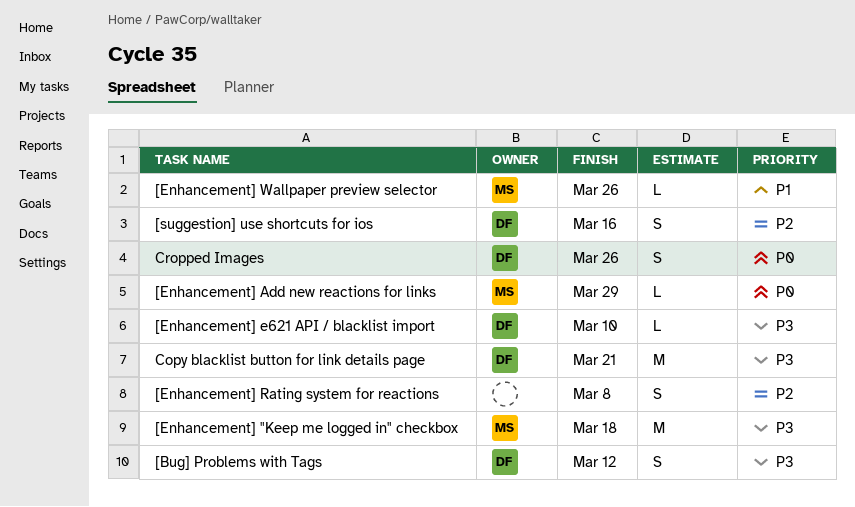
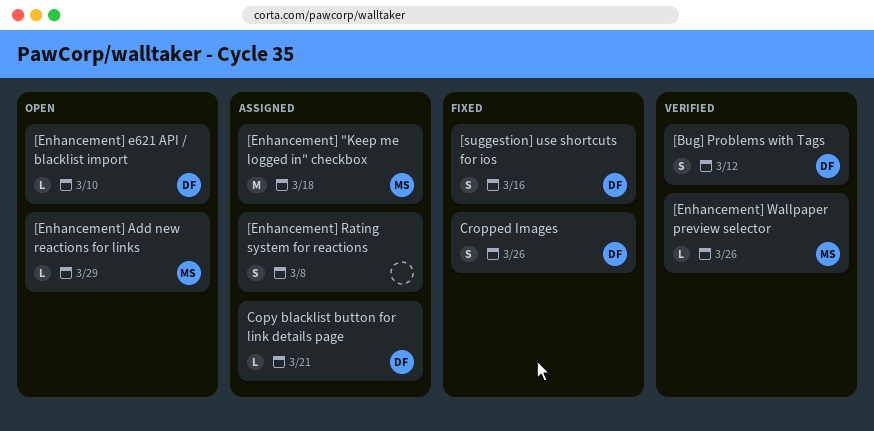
Copy blacklist button for link details page, estimate: M -> L

